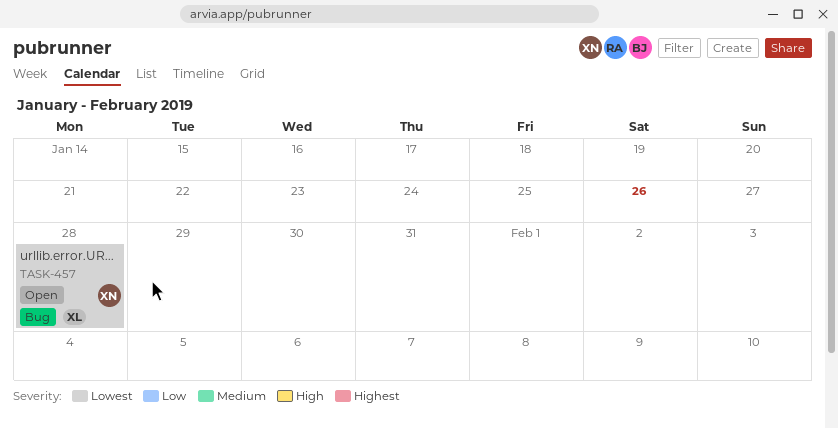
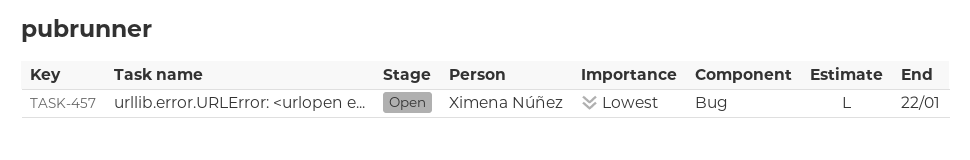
TASK-457, estimate: XL -> L
TASK-457, due: Jan 28 -> Jan 22

